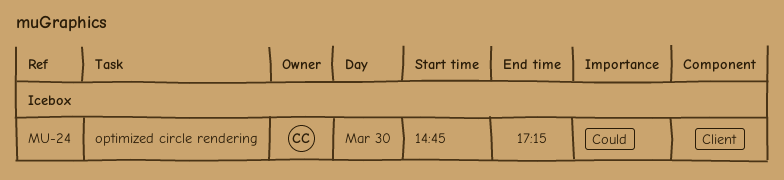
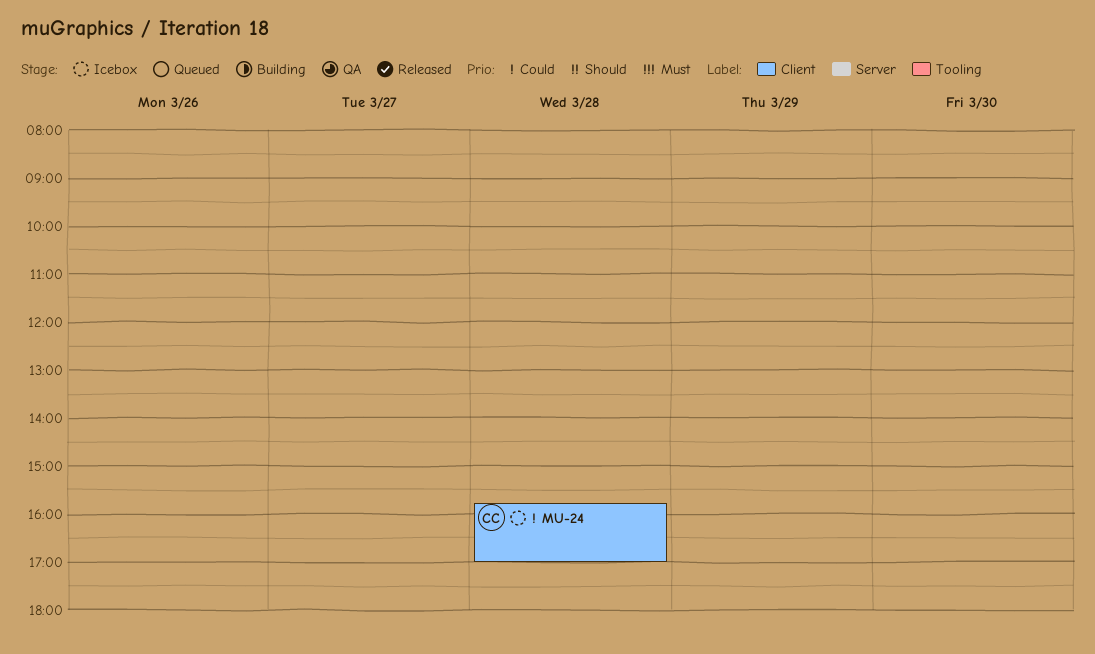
MU-24, day: Mar 30 -> Mar 28
MU-24, begins: 14:45 -> 15:45
MU-24, ends: 17:15 -> 17:00

